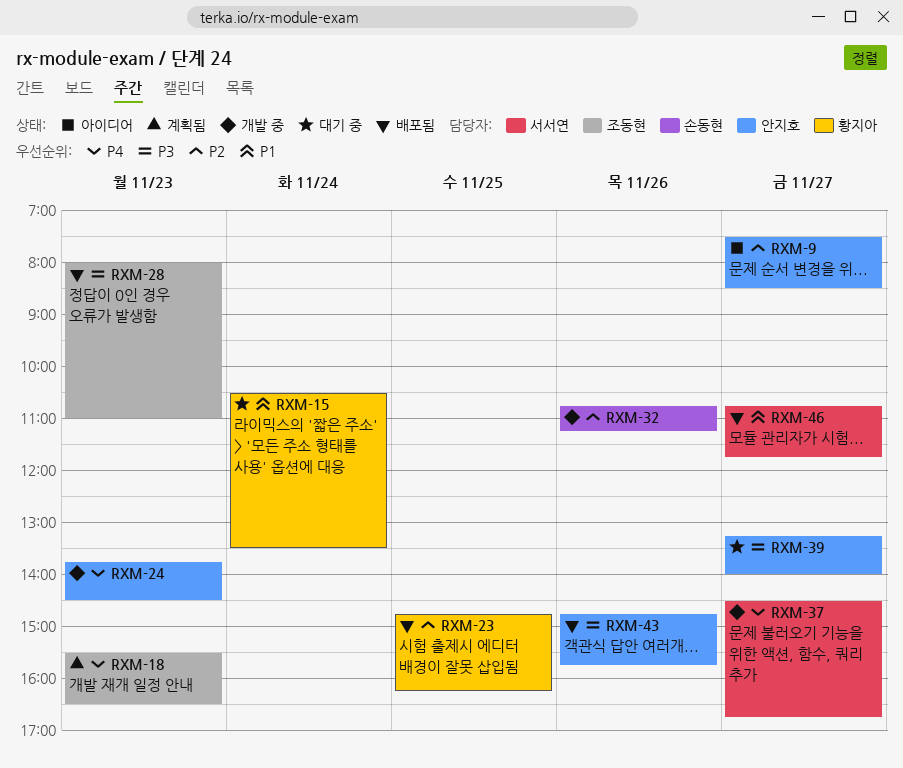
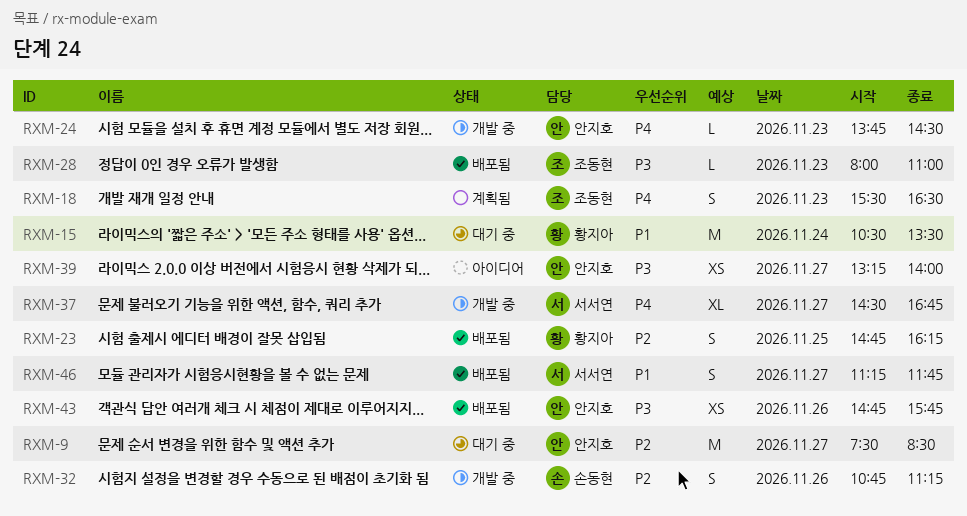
RXM-9, status: 아이디어 -> 대기 중
RXM-39, status: 대기 중 -> 아이디어
RXM-46, begins: 10:45 -> 11:15

